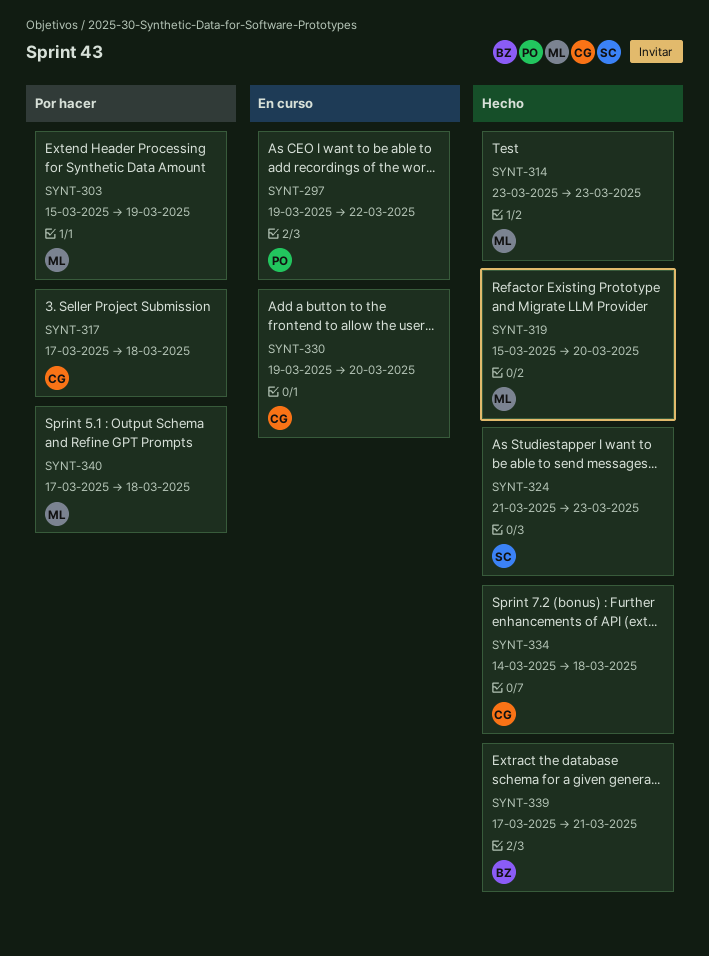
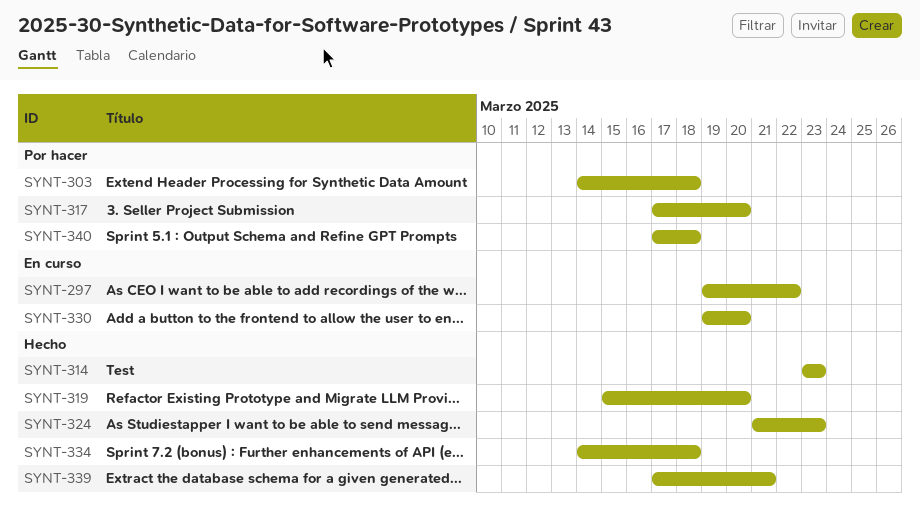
SYNT-303, start: Mar 15 -> Mar 14
SYNT-303, due: Mar 19 -> Mar 18
SYNT-317, due: Mar 18 -> Mar 20

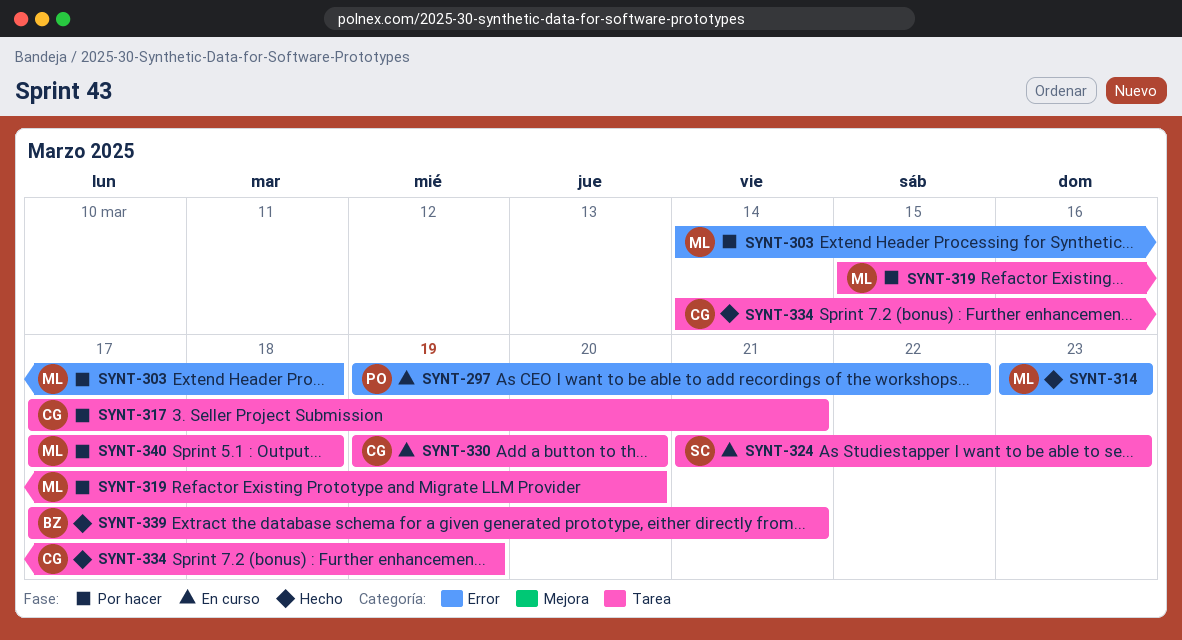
SYNT-317, due: Mar 20 -> Mar 21
SYNT-319, status: Hecho -> Por hacer
SYNT-324, status: Hecho -> En curso
SYNT-334, due: Mar 18 -> Mar 19

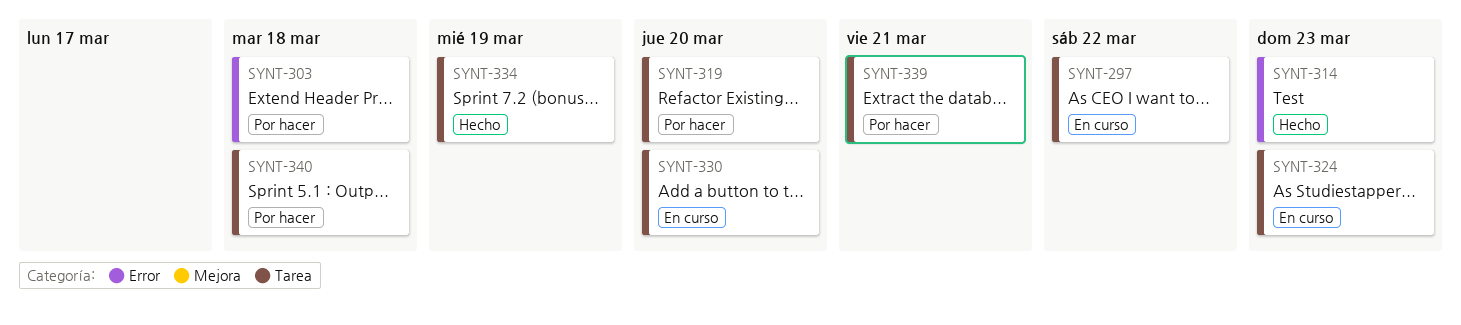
SYNT-297, label: Error -> Tarea
SYNT-317: present -> none
SYNT-339, status: Hecho -> Por hacer

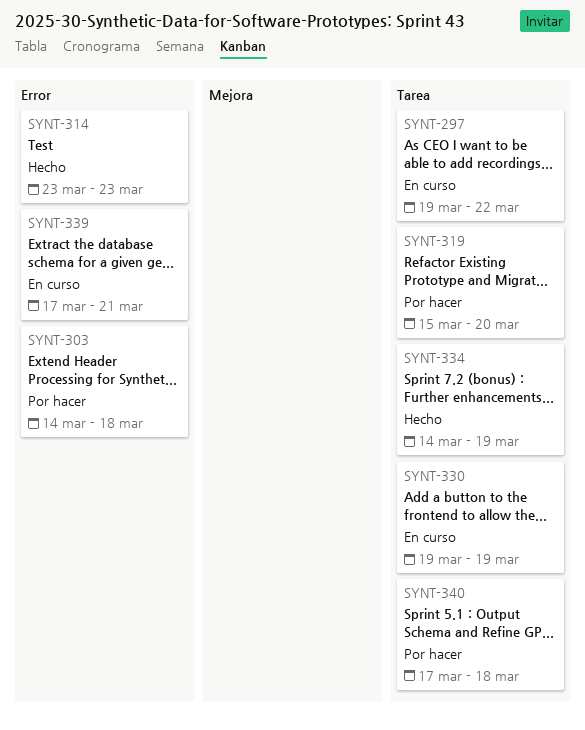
SYNT-324: present -> none
SYNT-330, due: Mar 20 -> Mar 19
SYNT-339, status: Por hacer -> En curso
SYNT-339, label: Tarea -> Error

